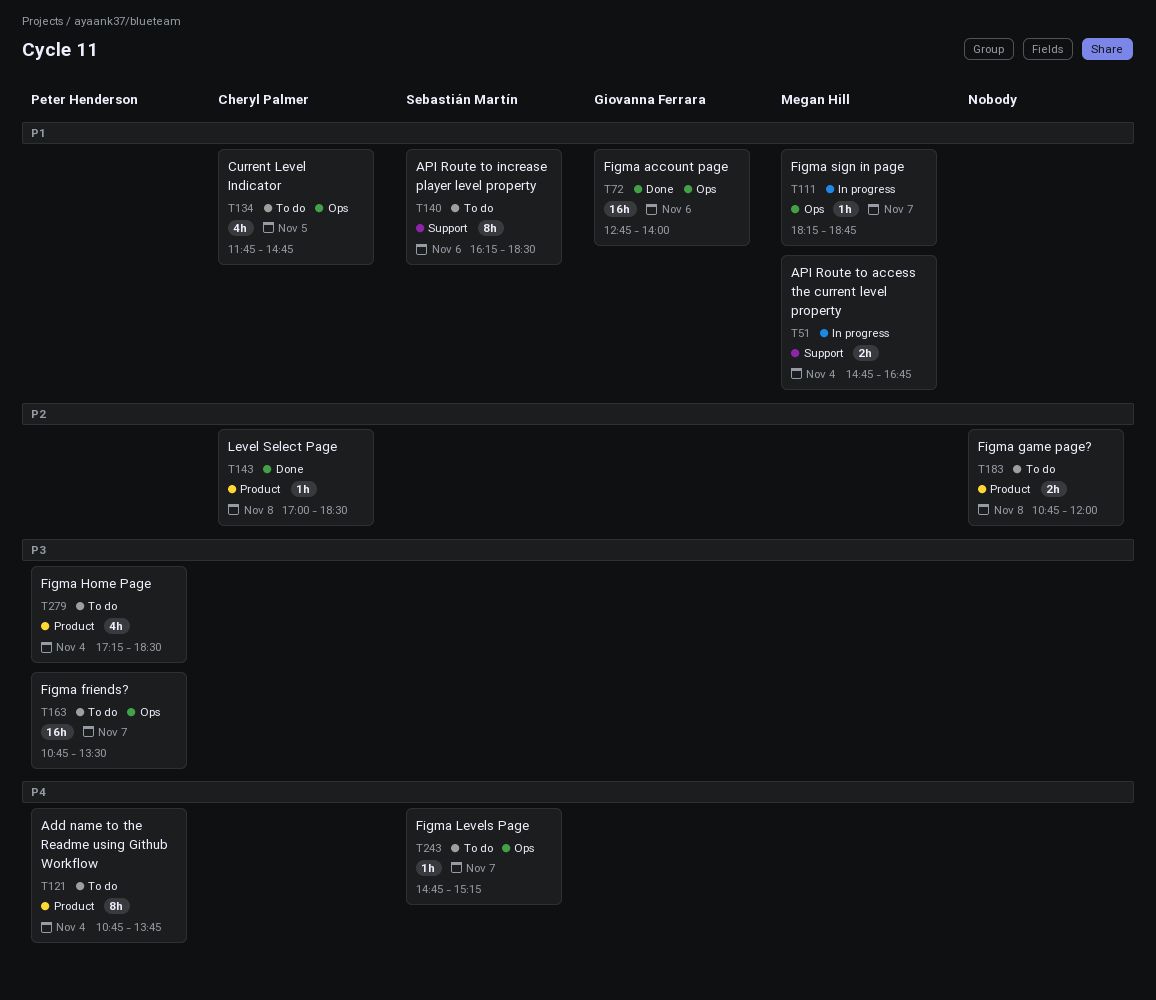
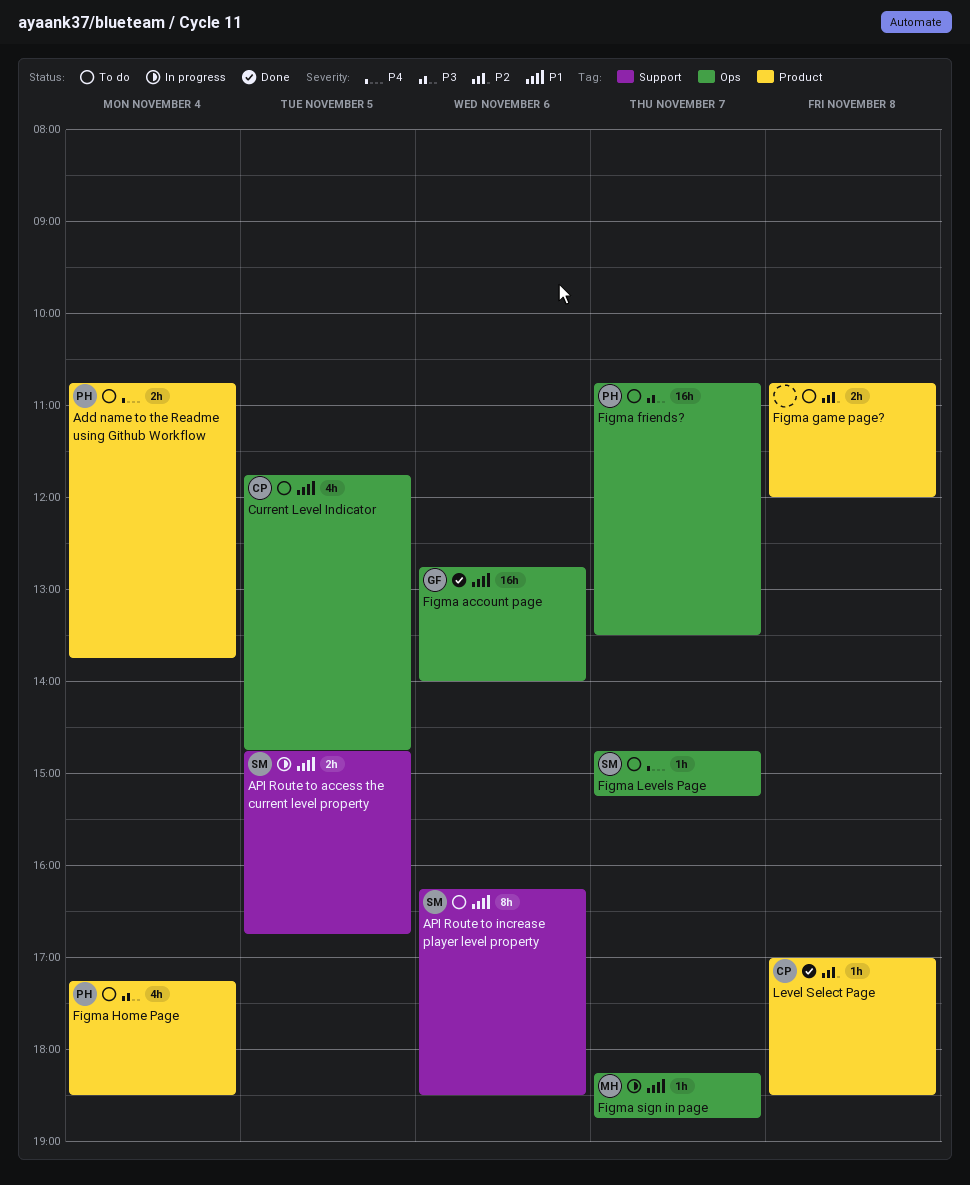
Add name to the Readme using Github Workflow, estimate: 8h -> 2h
API Route to access the current level property, owner: Megan Hill -> Sebastián Martín
API Route to access the current level property, day: Nov 4 -> Nov 5

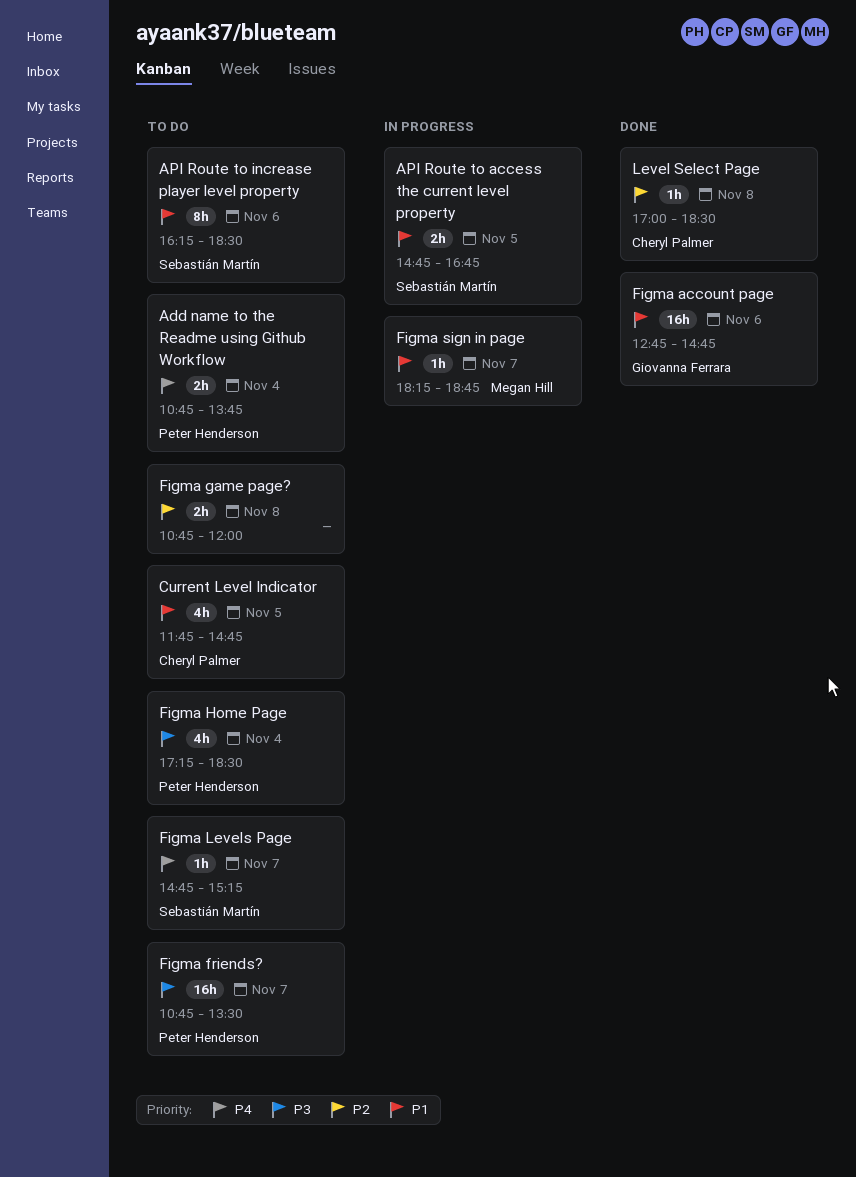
Figma account page, ends: 14:00 -> 14:45

